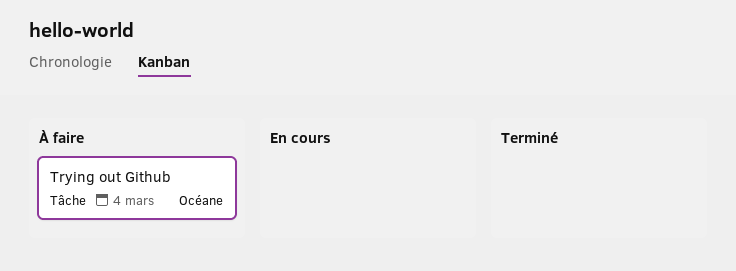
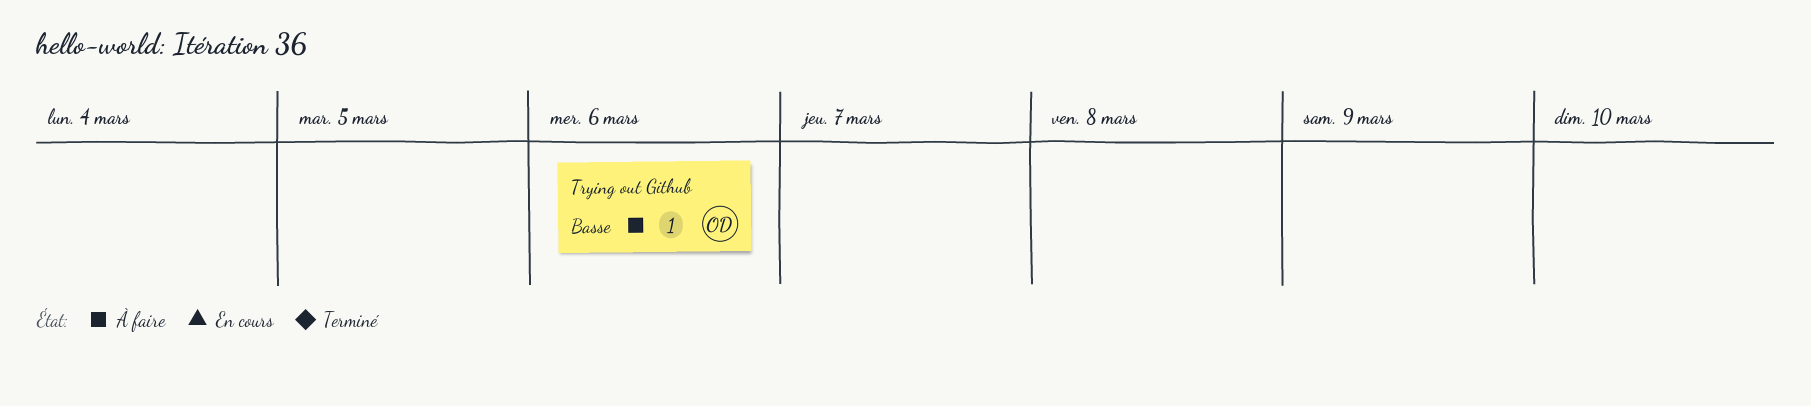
Trying out Github, due: Mar 4 -> Mar 6

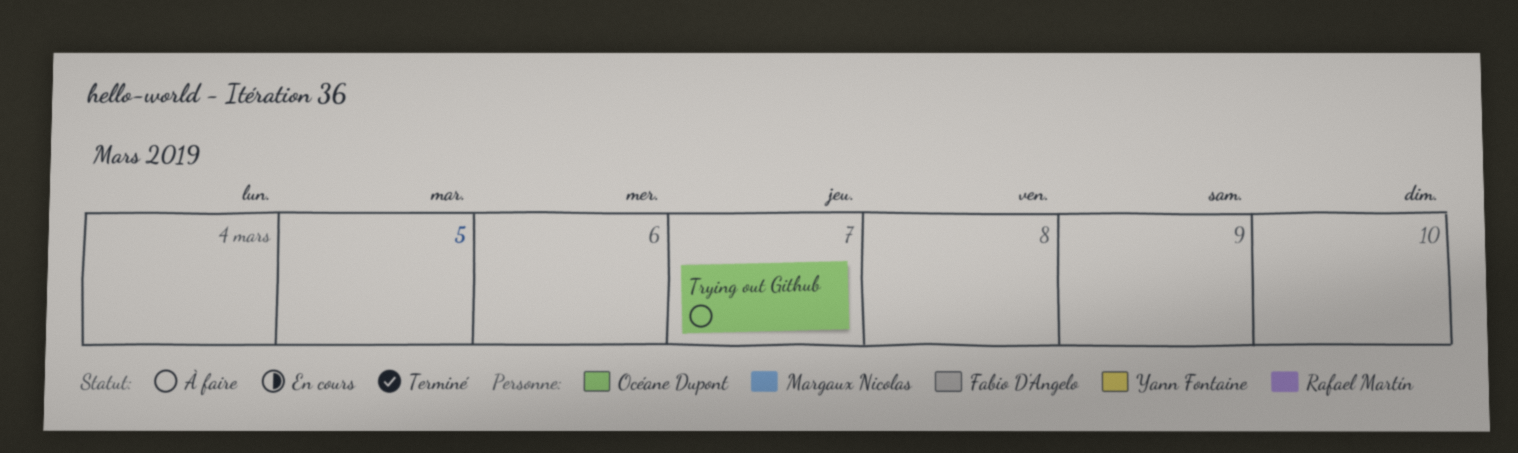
Trying out Github, due: Mar 6 -> Mar 7

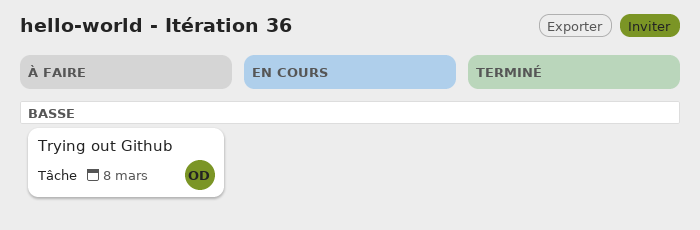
Trying out Github, due: Mar 7 -> Mar 8

